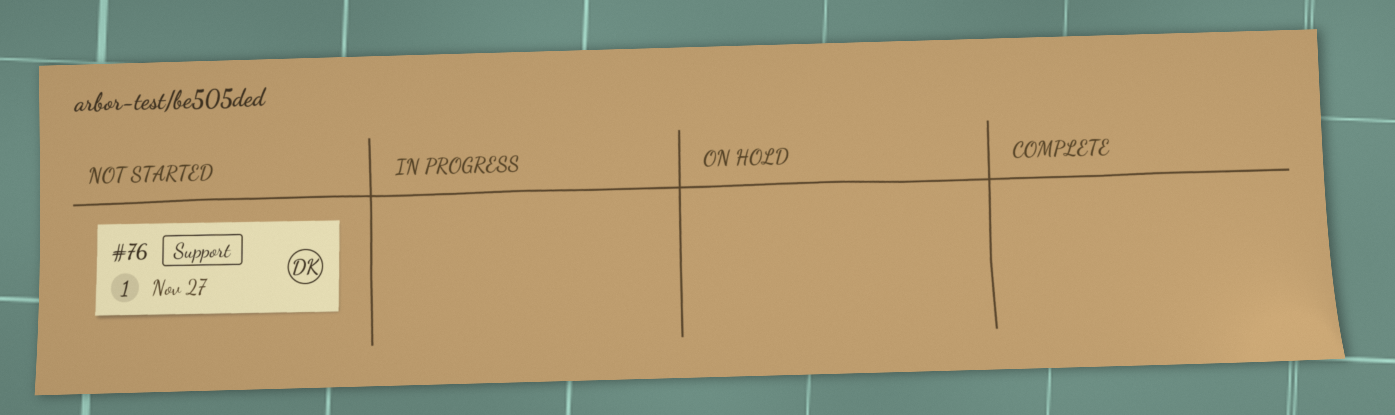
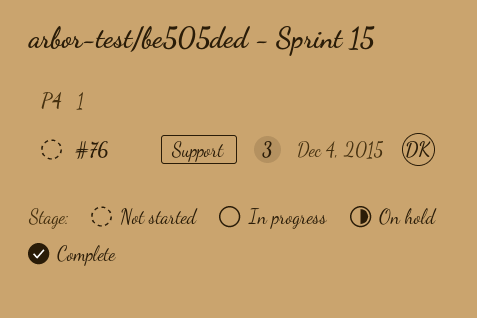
#76, estimate: 1 -> 3
#76, due: Nov 27 -> Dec 4

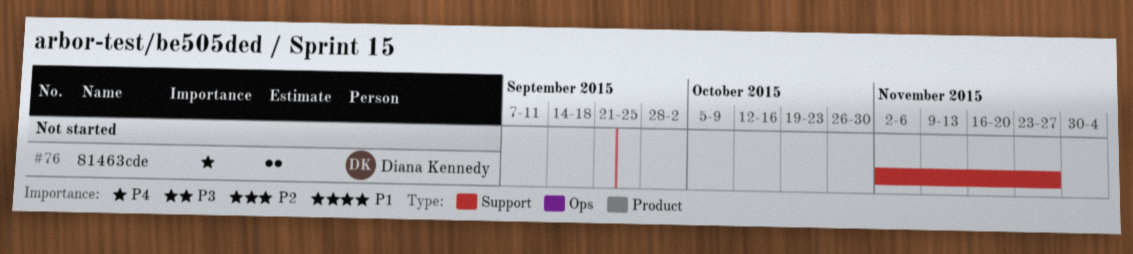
#76, estimate: 3 -> 2
#76, due: Dec 4 -> Nov 27

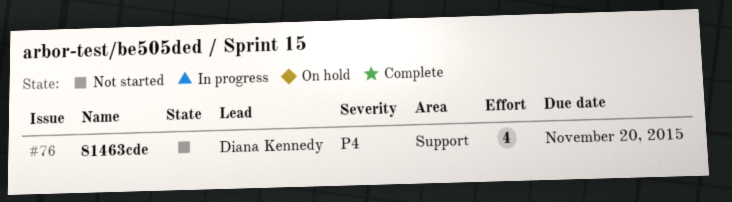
#76, estimate: 2 -> 4
#76, due: Nov 27 -> Nov 20

